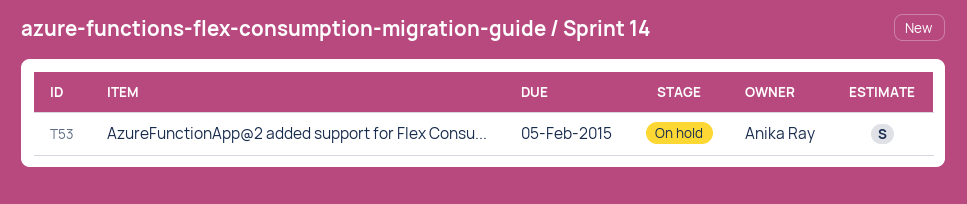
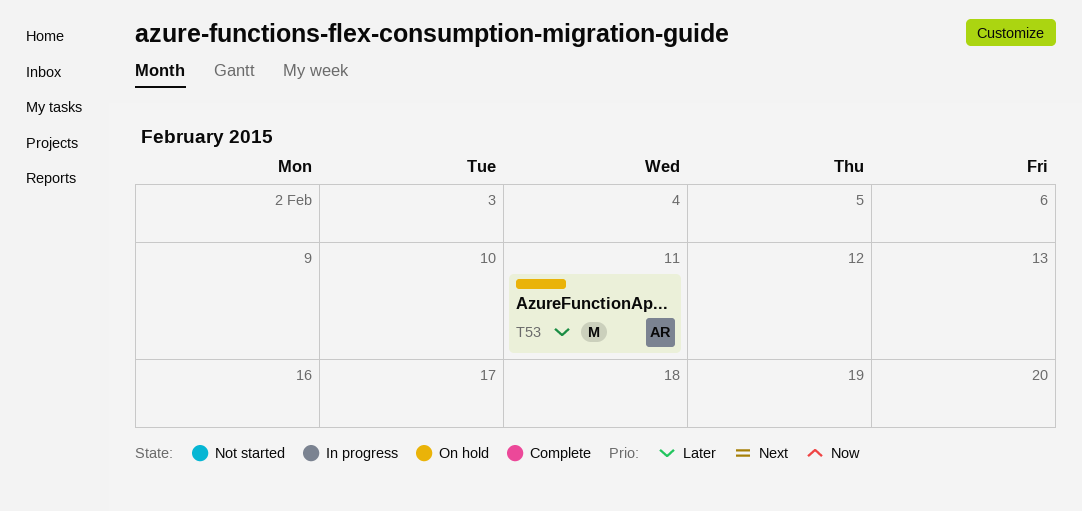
T53, estimate: S -> M
T53, due: Feb 5 -> Feb 11

